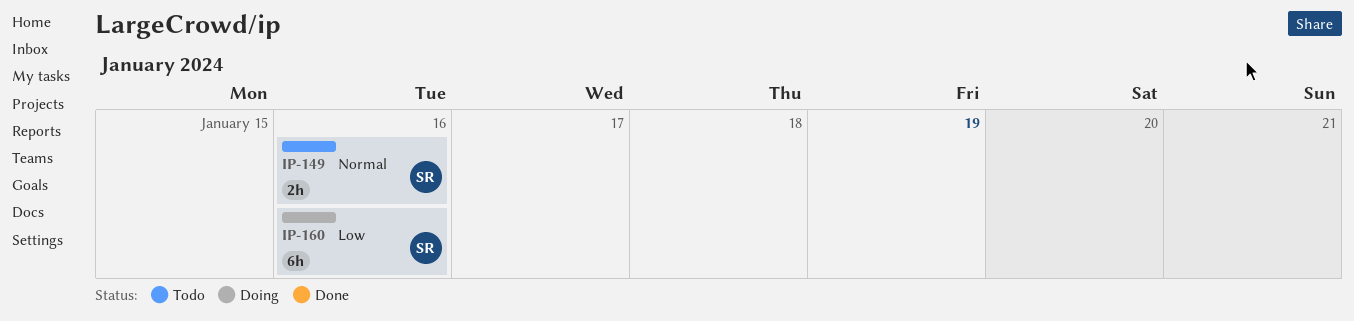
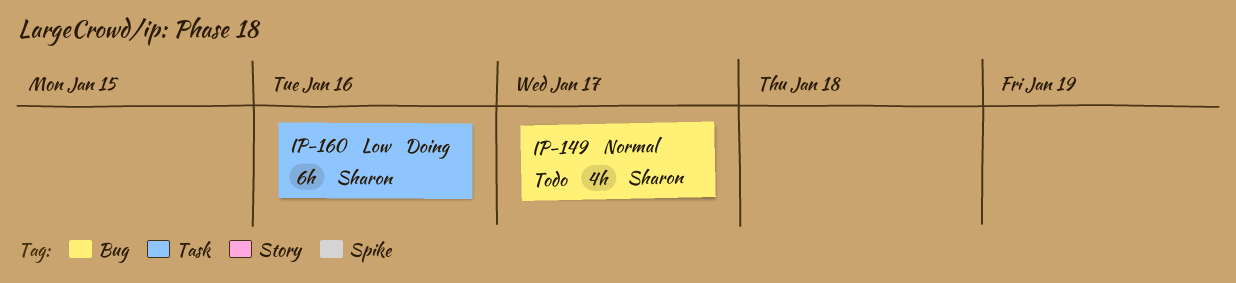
IP-149, estimate: 2h -> 4h
IP-149, due: Jan 16 -> Jan 17

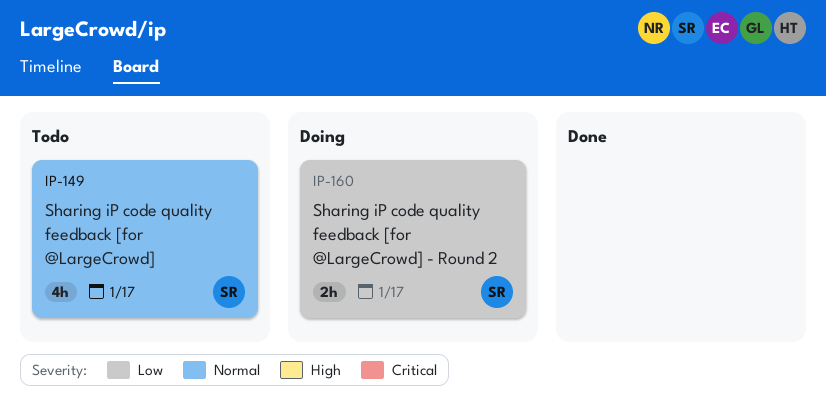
IP-160, estimate: 6h -> 2h
IP-160, due: Jan 16 -> Jan 17

